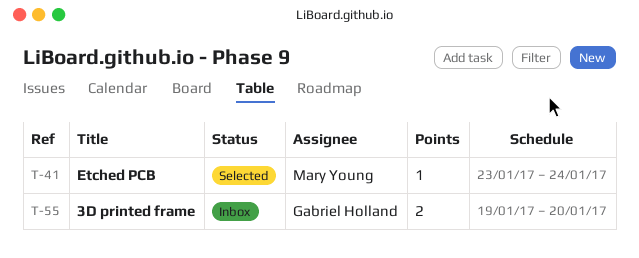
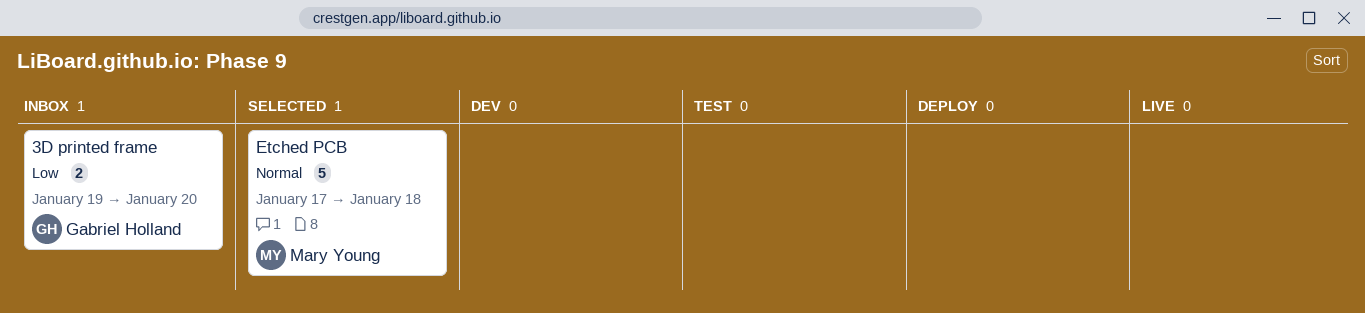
Etched PCB, estimate: 1 -> 5
Etched PCB, start: Jan 23 -> Jan 17
Etched PCB, due: Jan 24 -> Jan 18

